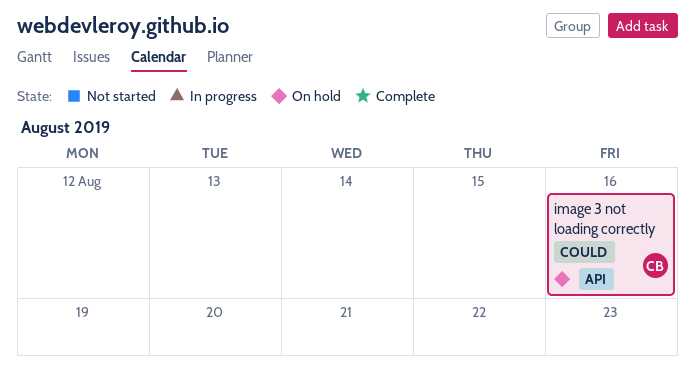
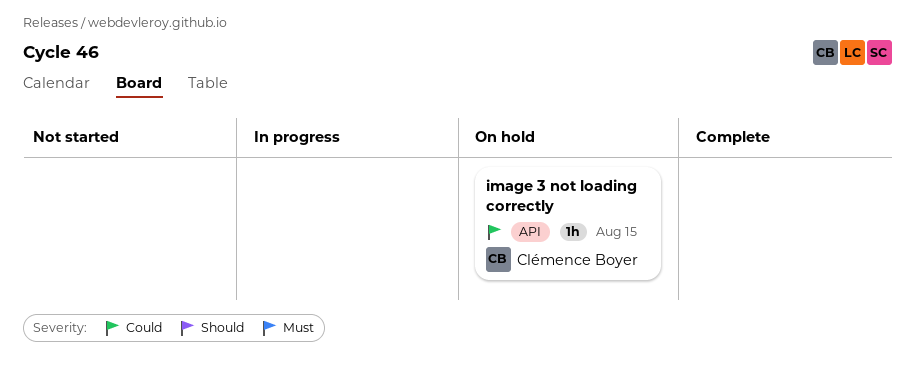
image 3 not loading correctly, due: Aug 16 -> Aug 15

